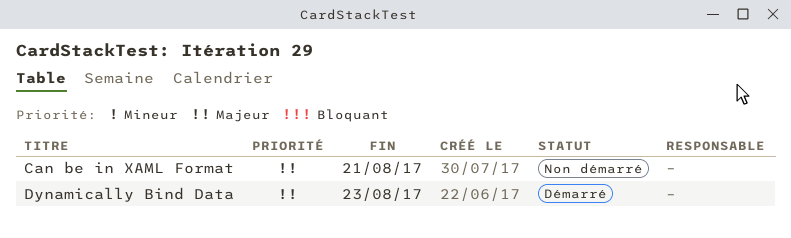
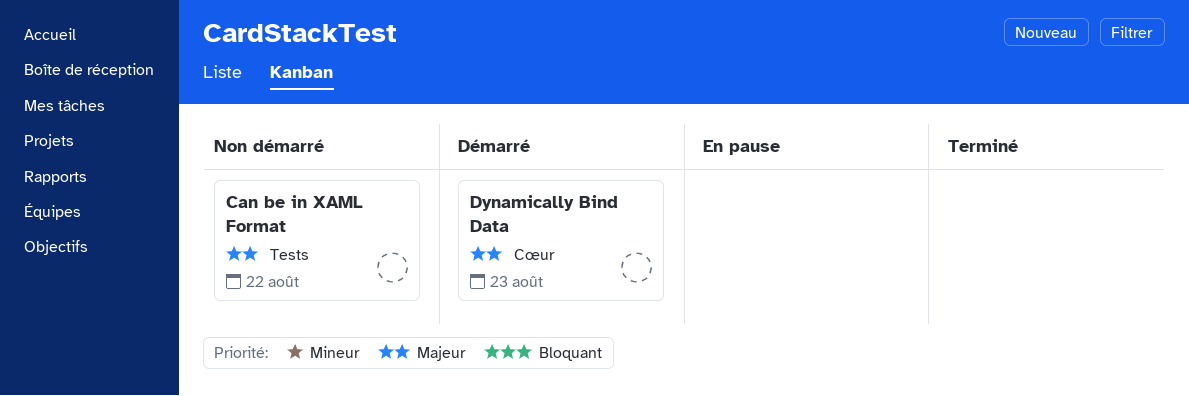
Can be in XAML Format, due: Aug 21 -> Aug 22

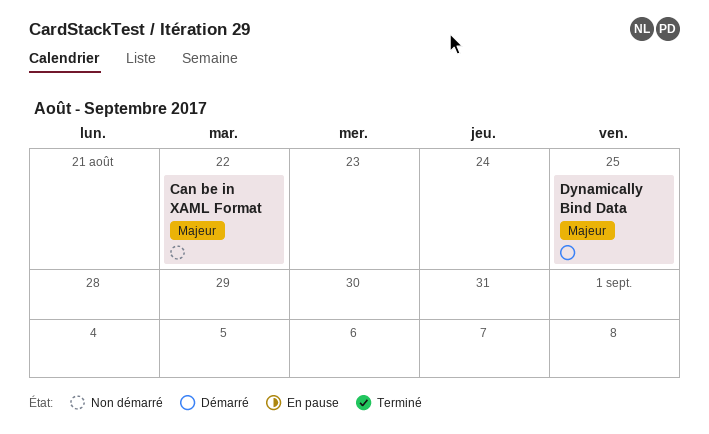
Dynamically Bind Data, due: Aug 23 -> Aug 25

